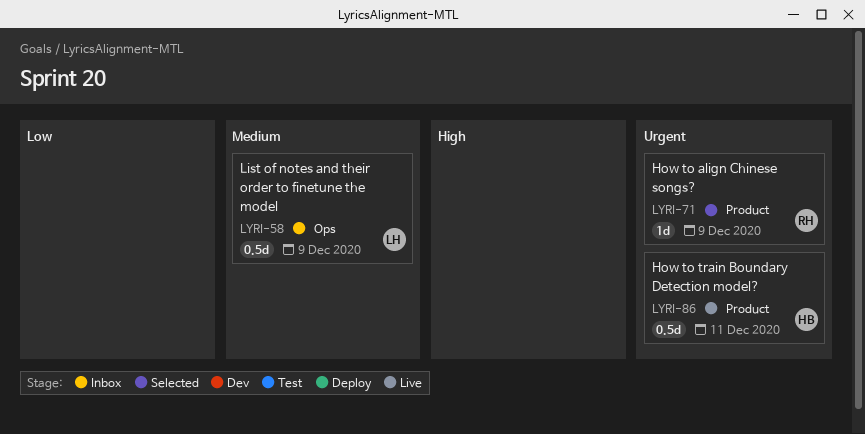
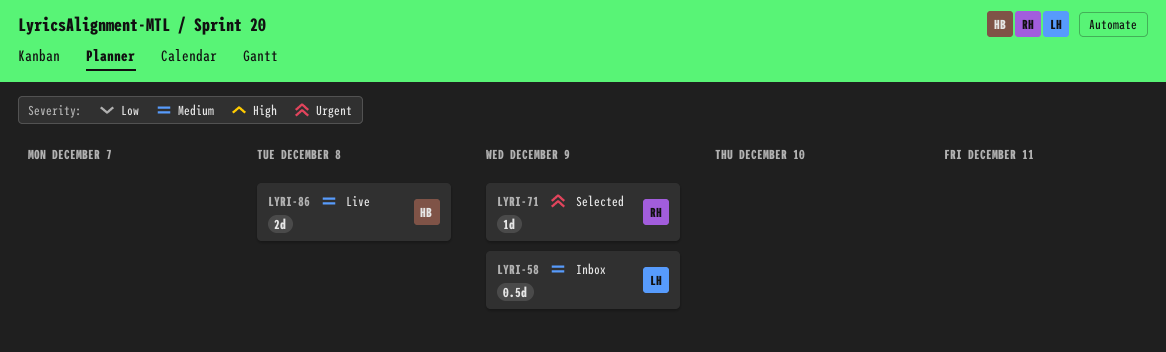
LYRI-86, priority: Urgent -> Medium
LYRI-86, estimate: 0.5d -> 2d
LYRI-86, due: Dec 11 -> Dec 8

